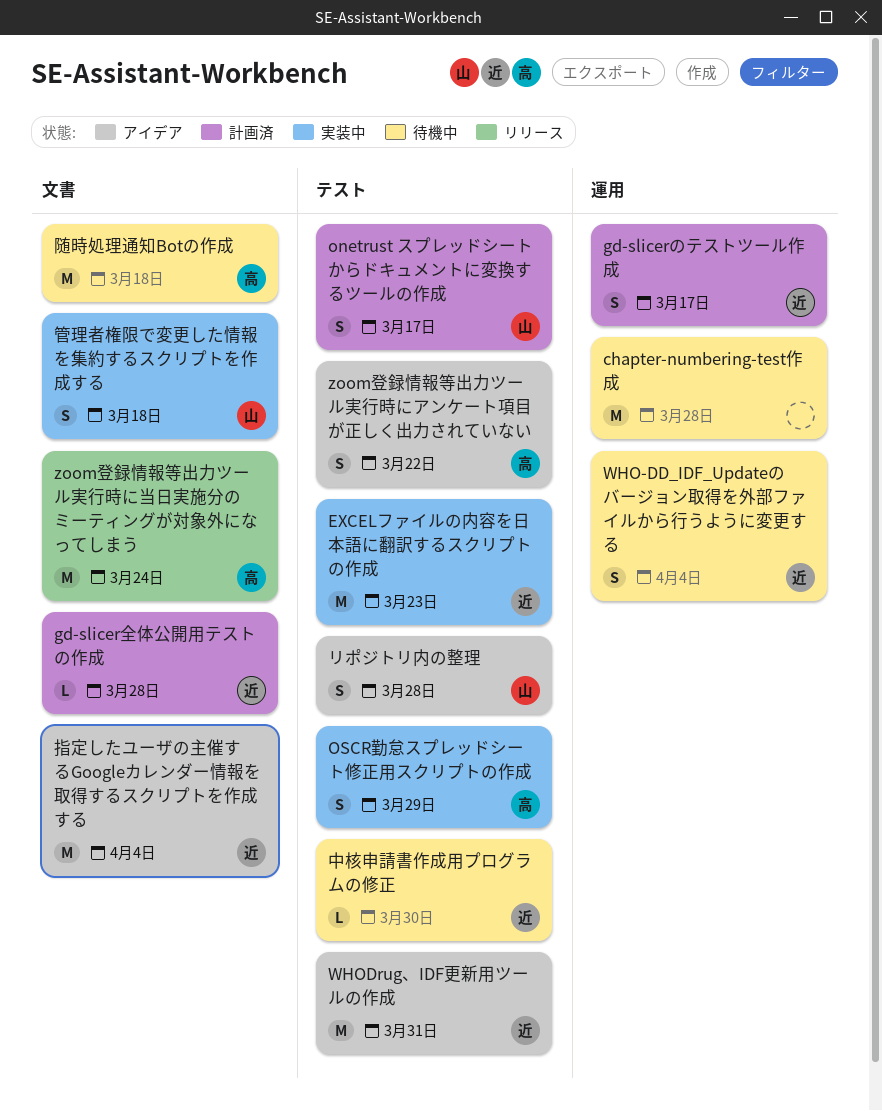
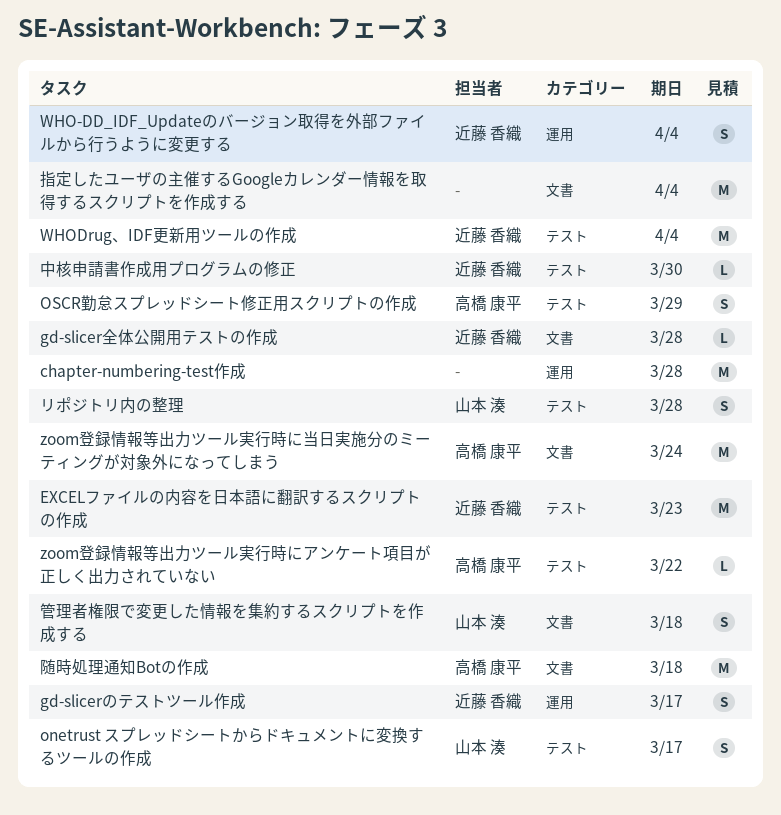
WHODrug、IDF更新用ツールの作成, due: Mar 31 -> Apr 4
zoom登録情報等出力ツール実行時にアンケート項目が正しく出力されていない, estimate: S -> L
指定したユーザの主催するGoogleカレンダー情報を取得するスクリプトを作成する, owner: 近藤 香織 -> none

